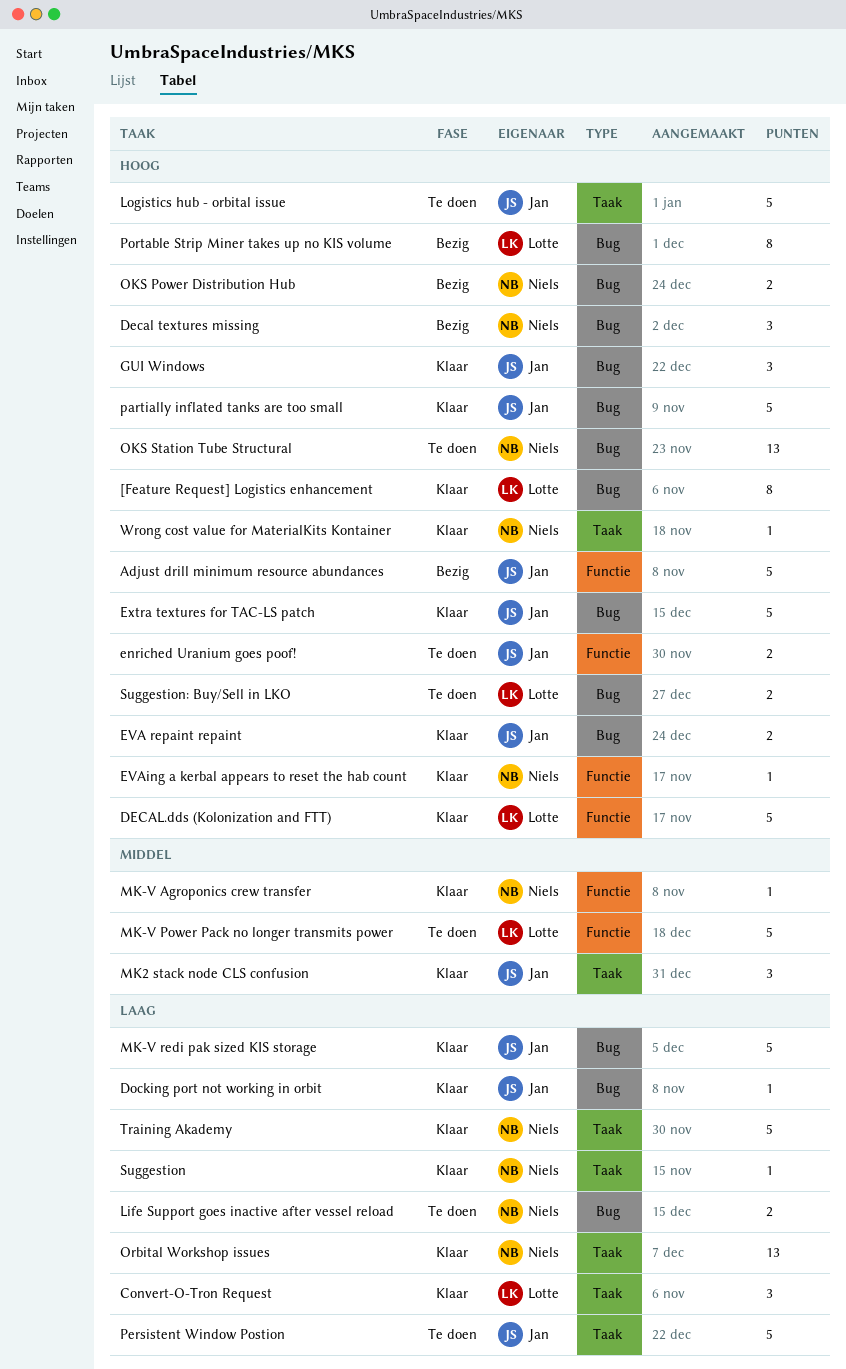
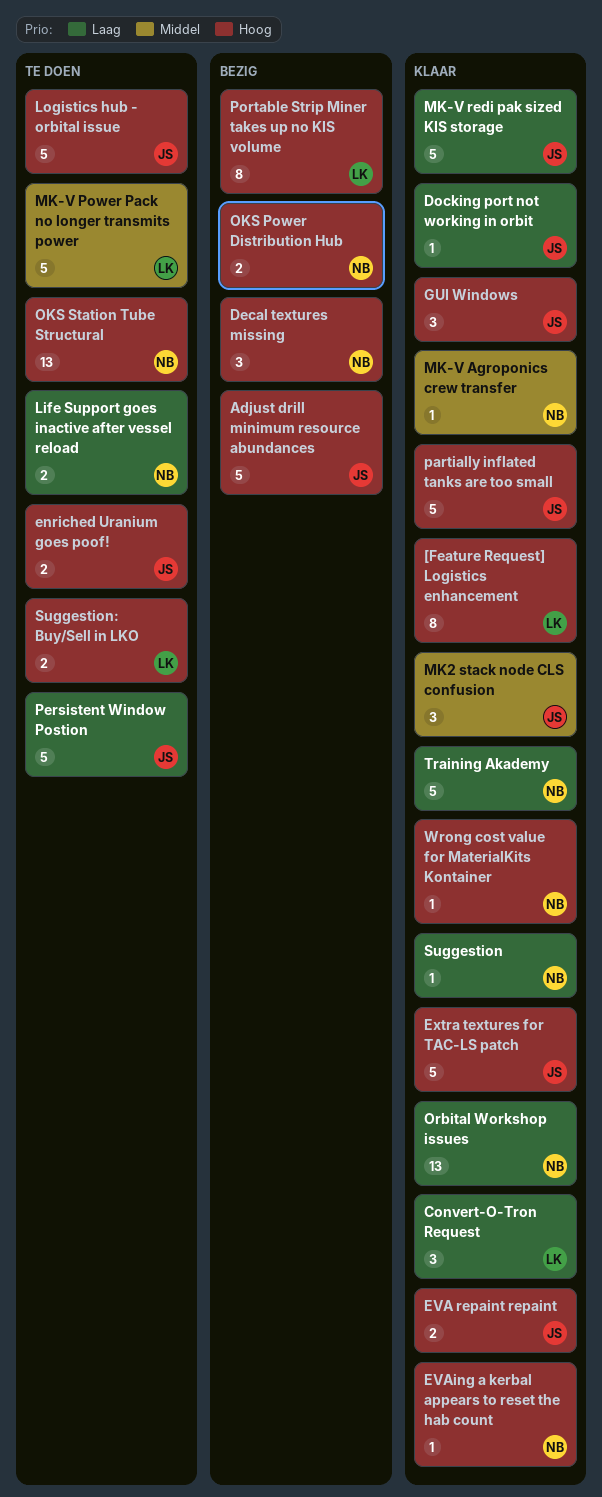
DECAL.dds (Kolonization and FTT): present -> none

